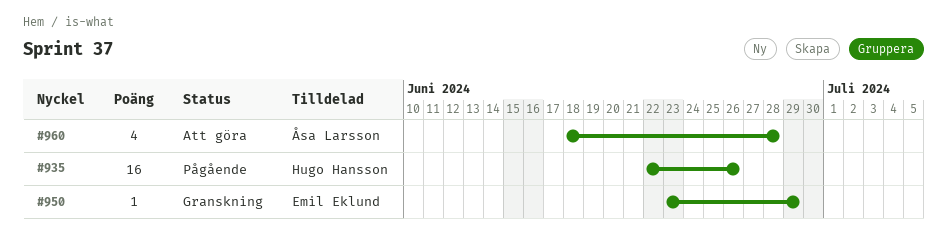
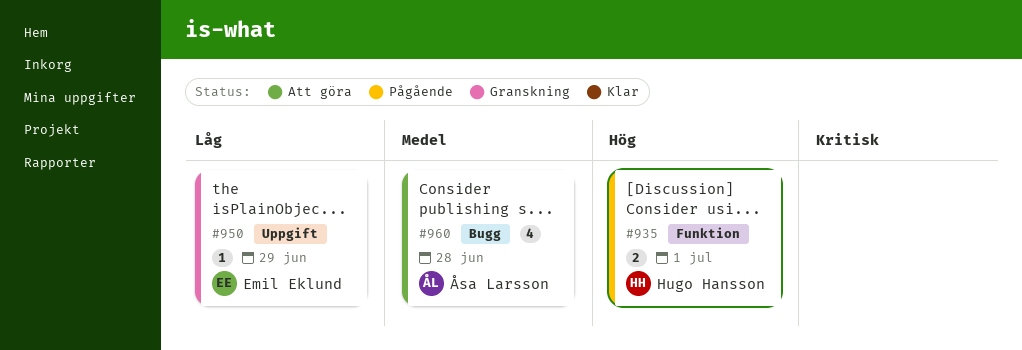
#935, estimate: 16 -> 2
#935, due: Jun 26 -> Jul 1

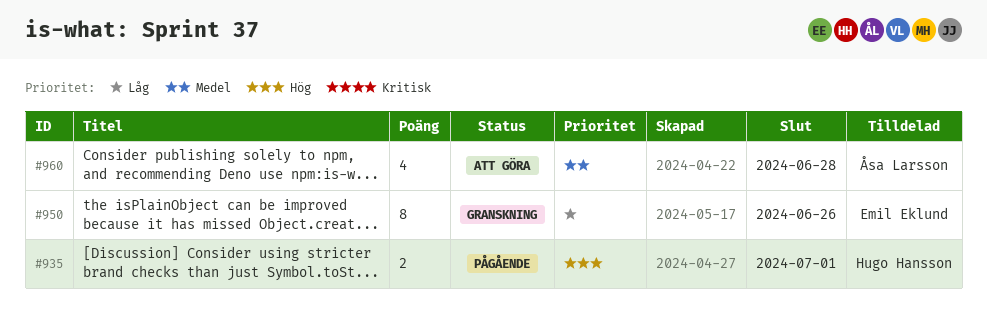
#950, estimate: 1 -> 8
#950, due: Jun 29 -> Jun 26

